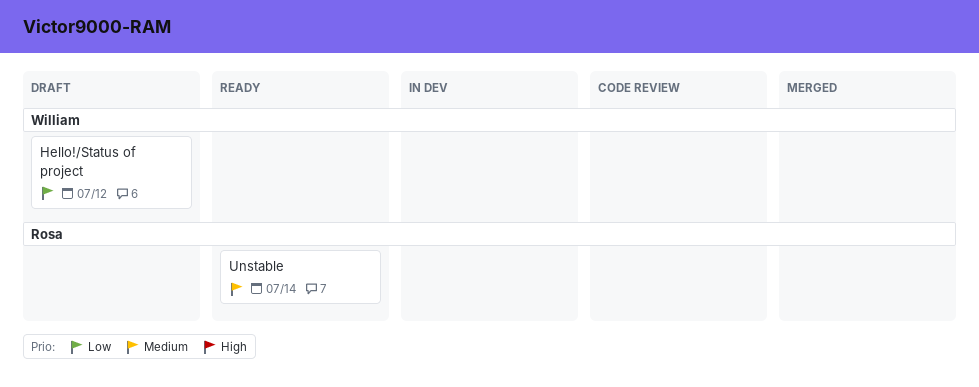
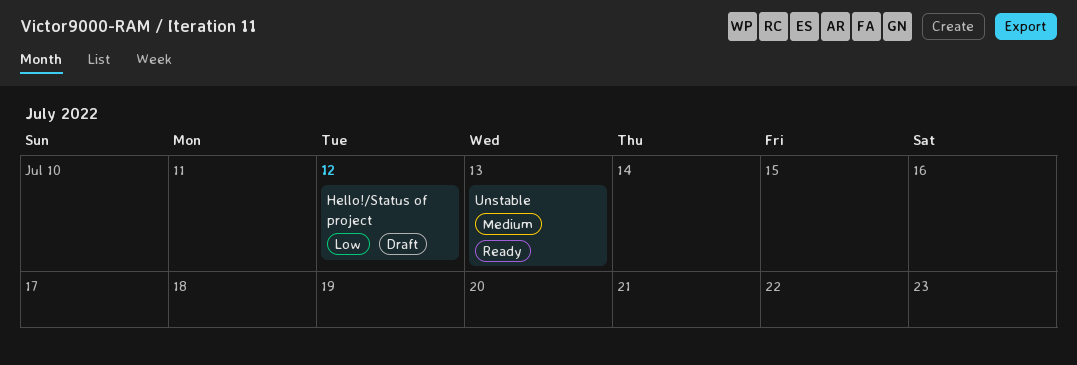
Unstable, due: Jul 14 -> Jul 13

